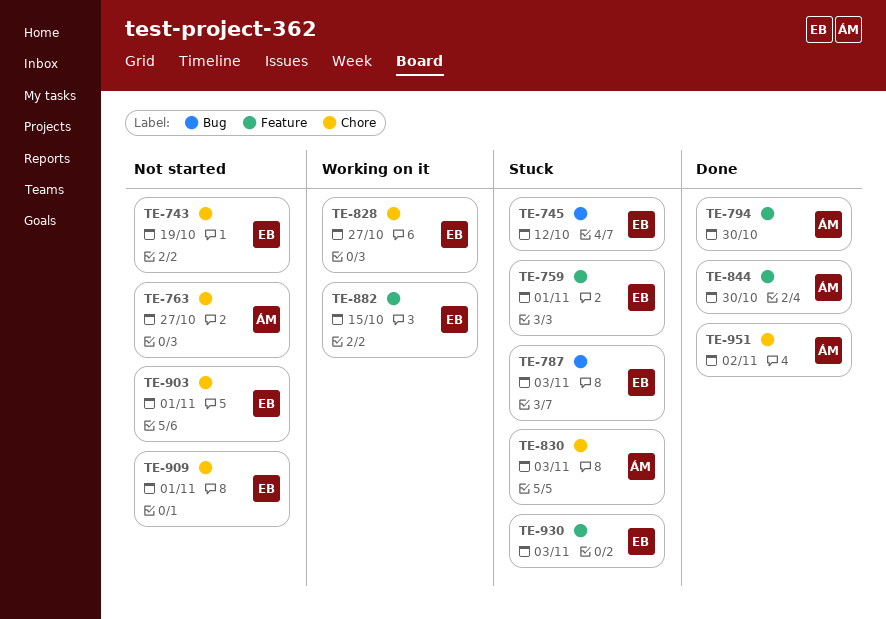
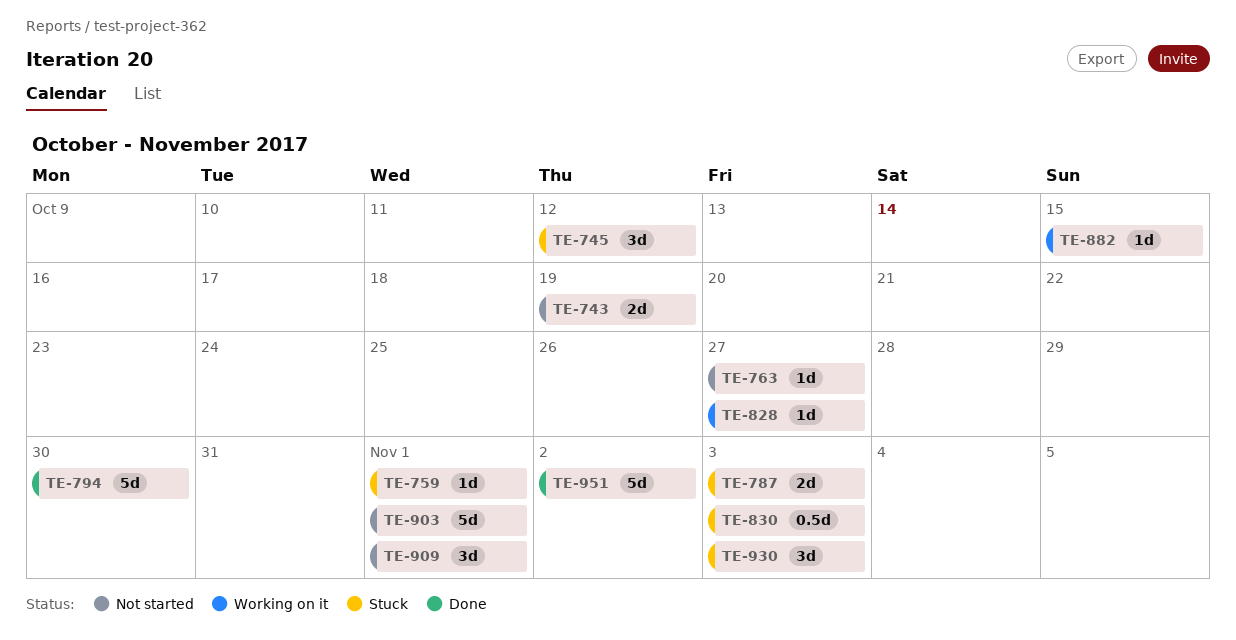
TE-844: present -> none

